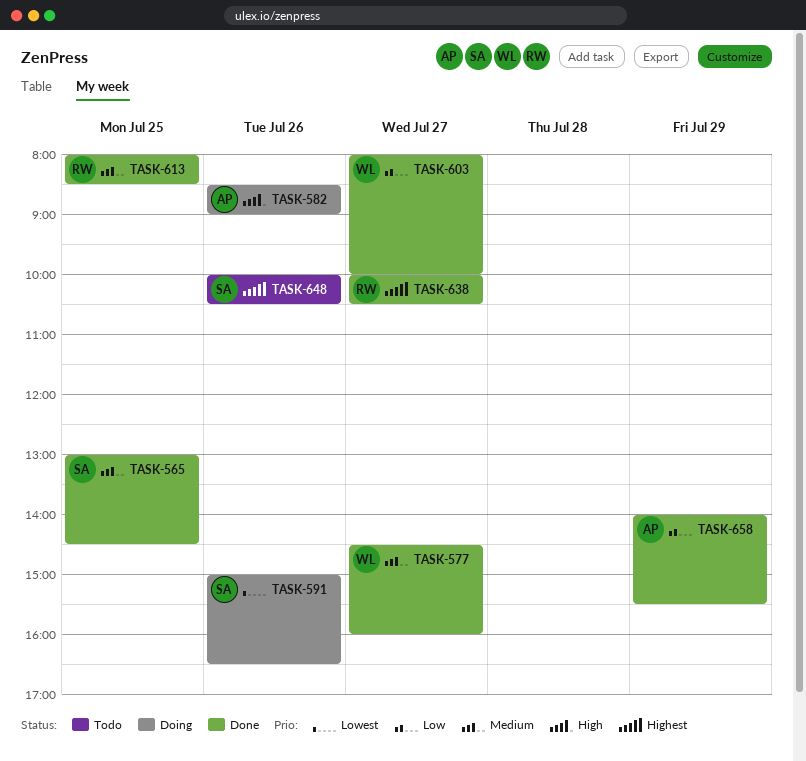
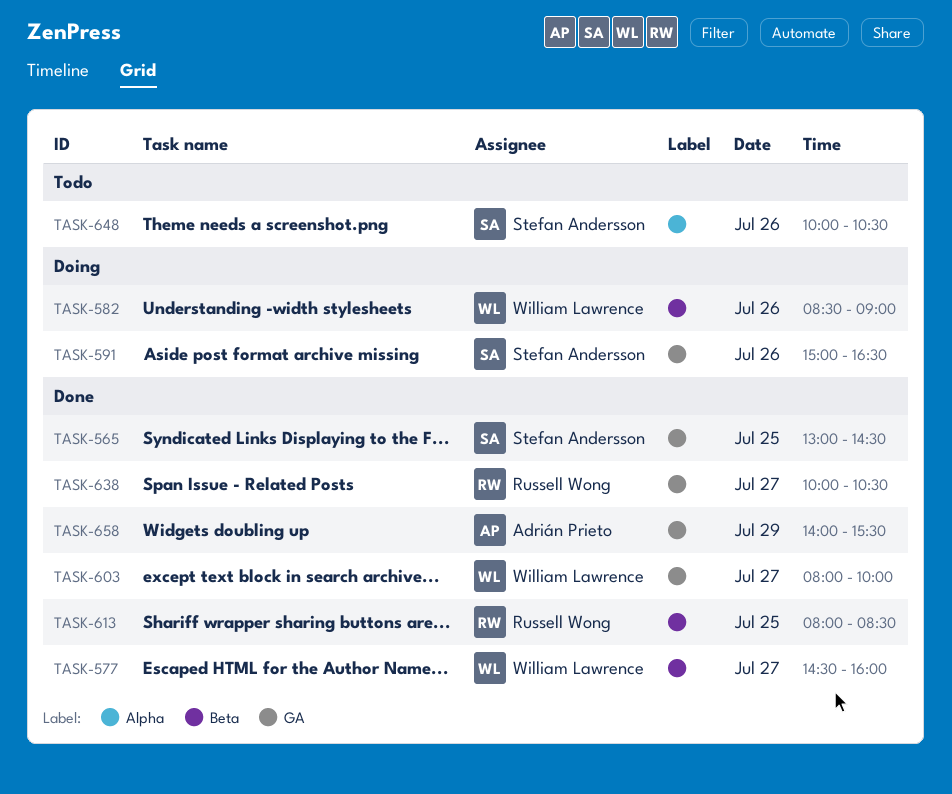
TASK-582, owner: Adrián Prieto -> William Lawrence

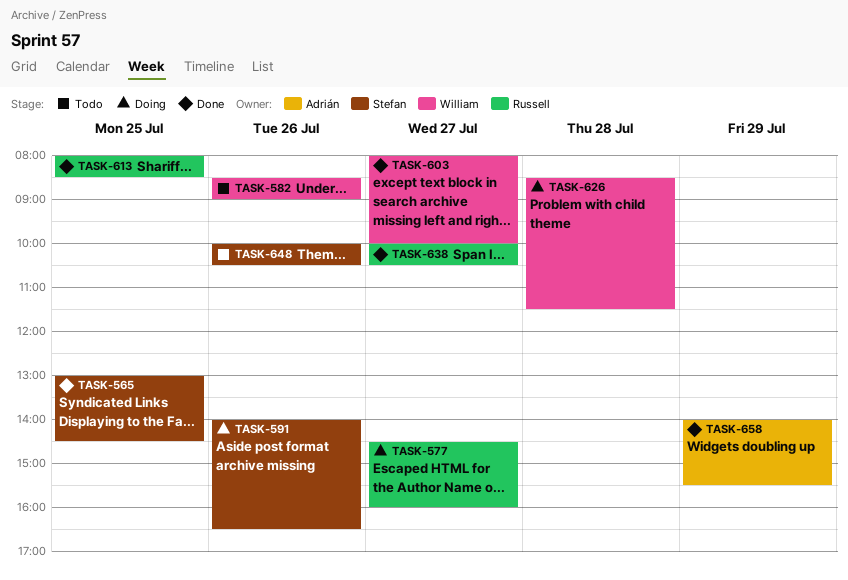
TASK-577, status: Done -> Doing
TASK-577, owner: William Lawrence -> Russell Wong
TASK-582, status: Doing -> Todo
TASK-591, begins: 15:00 -> 14:00
TASK-626: none -> present

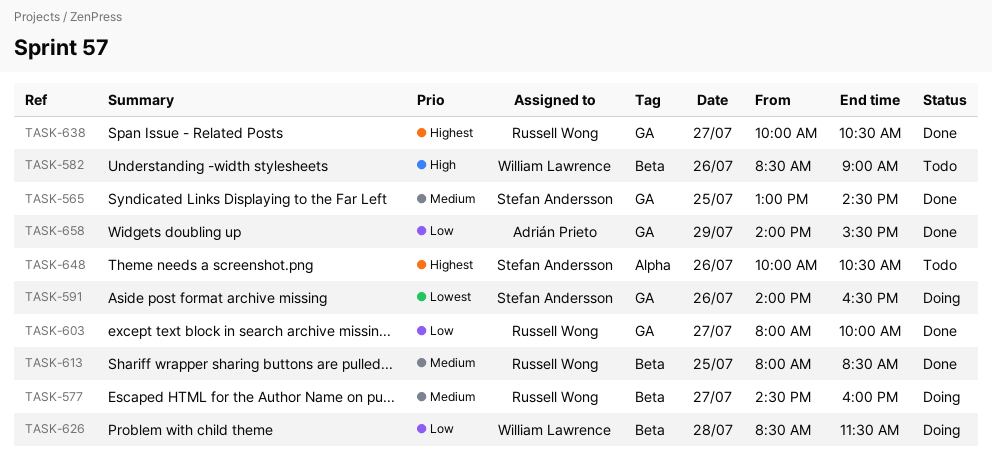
TASK-603, owner: William Lawrence -> Russell Wong

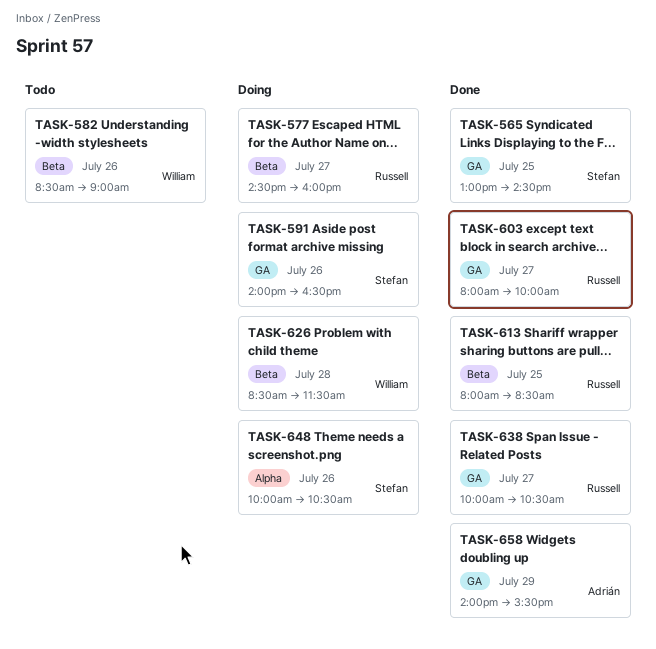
TASK-648, status: Todo -> Doing

